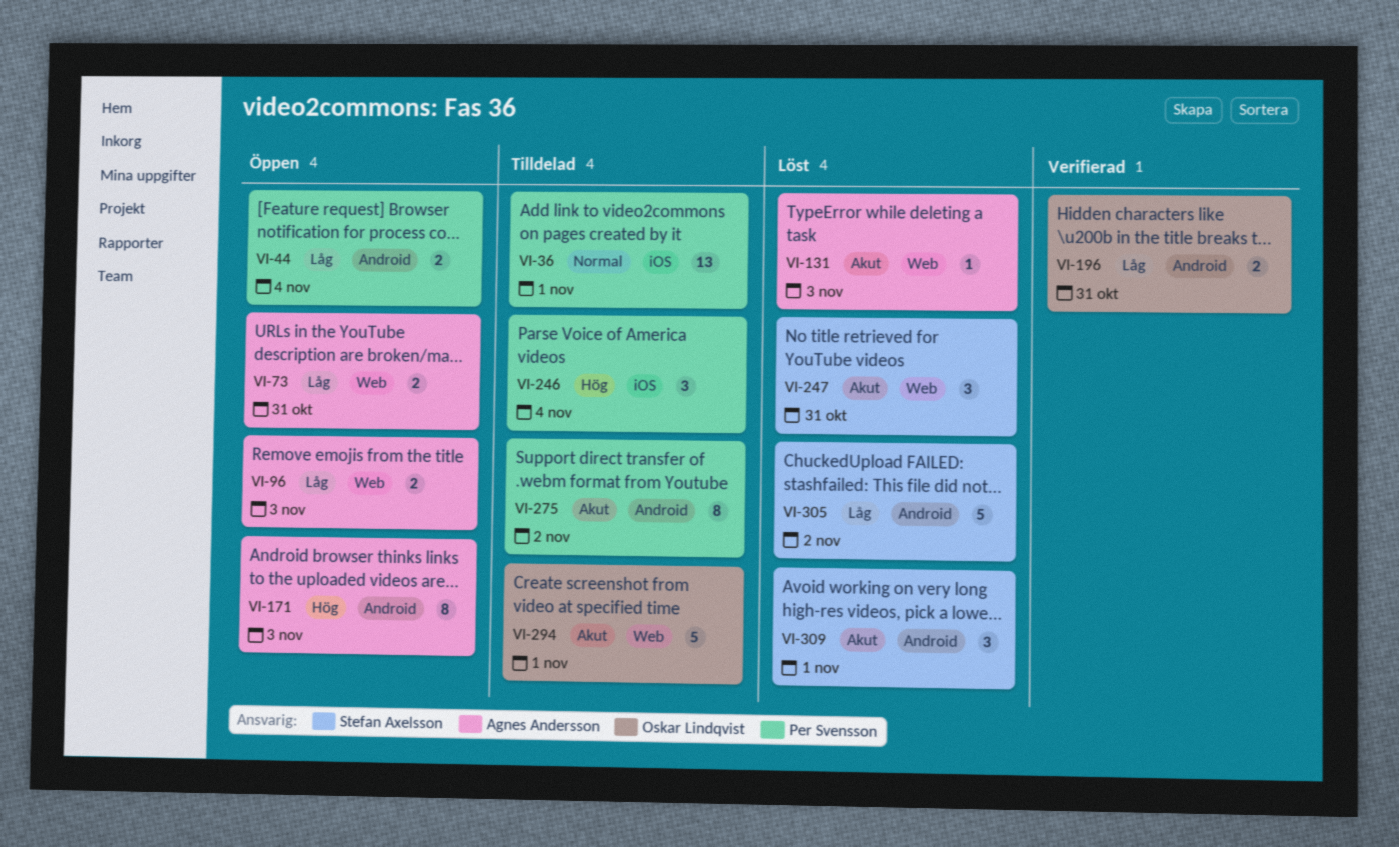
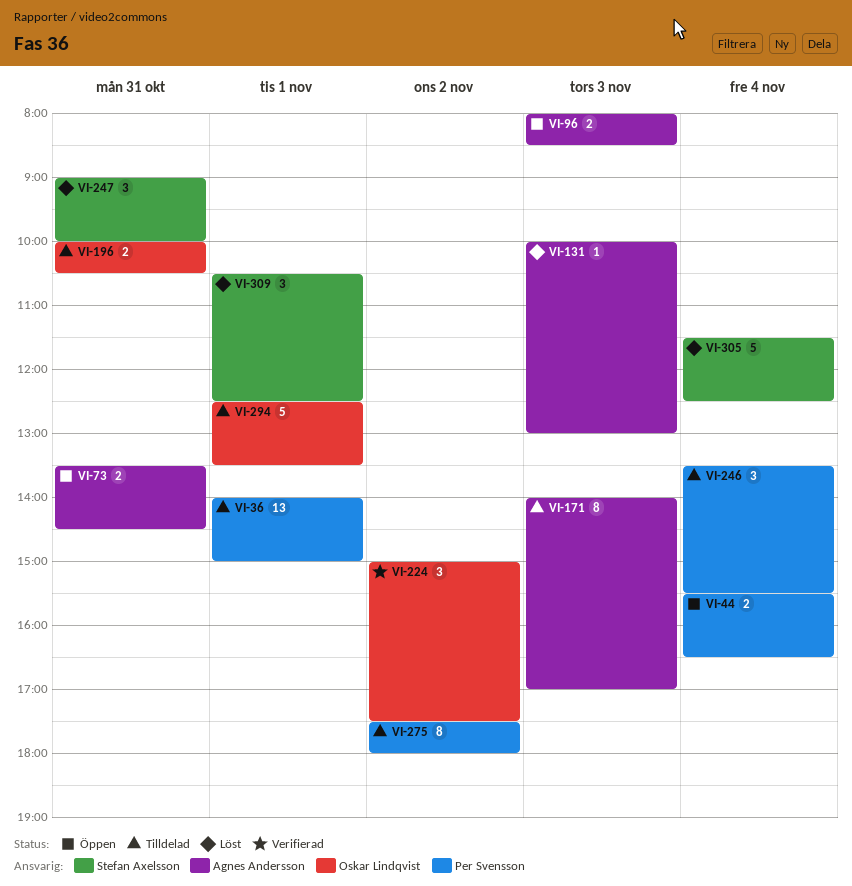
VI-171, status: Öppen -> Tilldelad
VI-196, status: Verifierad -> Tilldelad
VI-224: none -> present
VI-305, day: Nov 2 -> Nov 4

